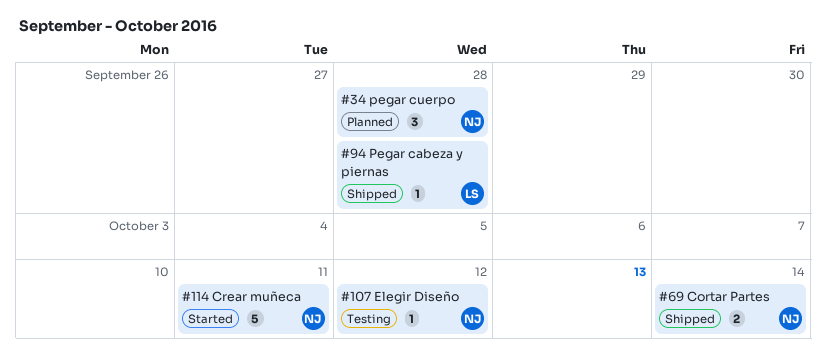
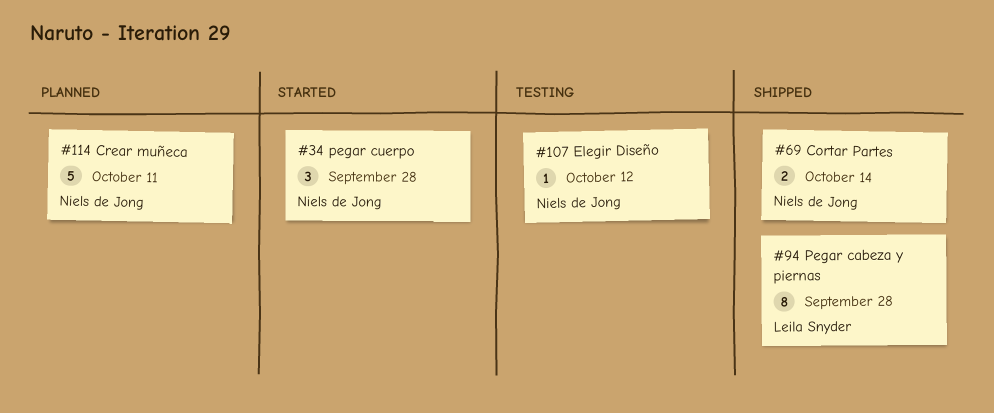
#34, status: Planned -> Started
#94, estimate: 1 -> 8
#114, status: Started -> Planned

